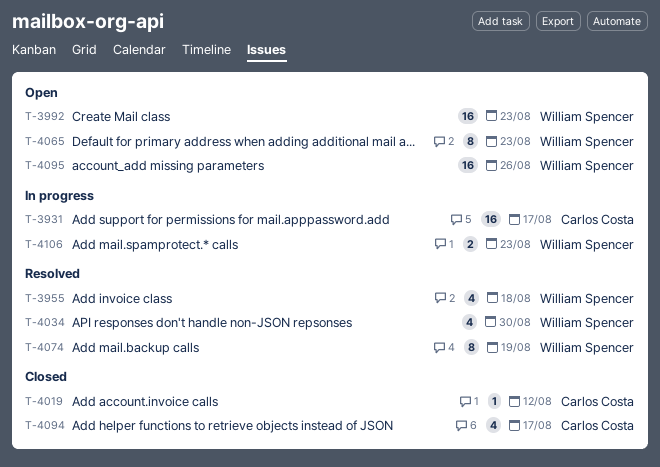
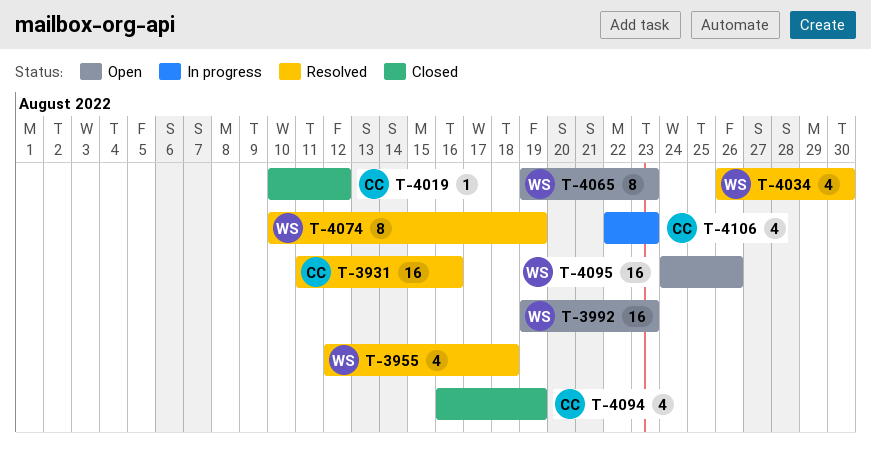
T-3931, status: In progress -> Resolved
T-3931, due: Aug 17 -> Aug 16
T-4094, due: Aug 17 -> Aug 19
T-4106, owner: William Spencer -> Carlos Costa
T-4106, estimate: 2 -> 4

